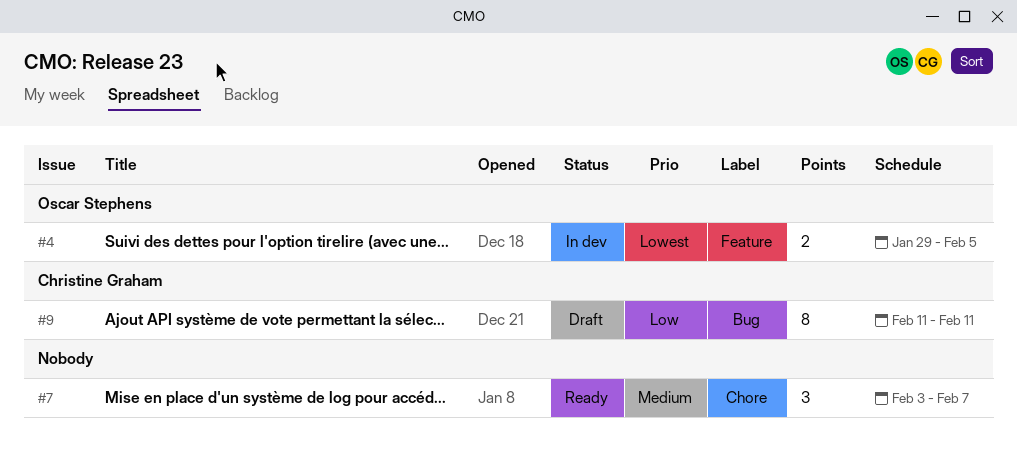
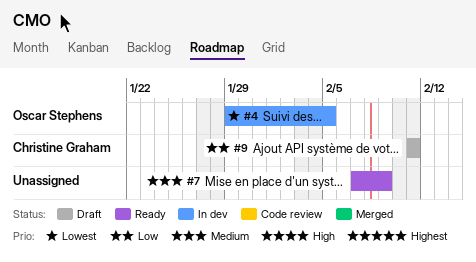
#7, start: Feb 3 -> Feb 7
#7, due: Feb 7 -> Feb 9

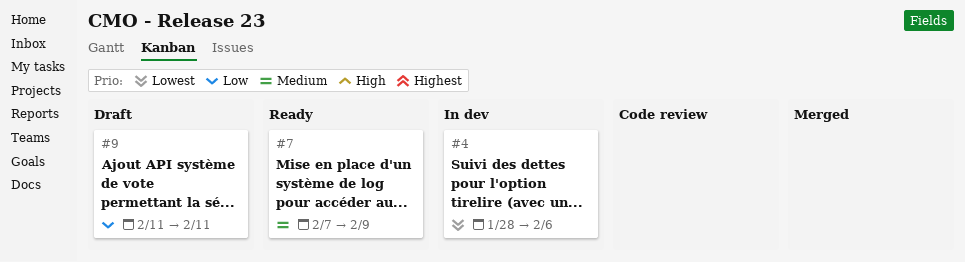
#4, start: Jan 29 -> Jan 28
#4, due: Feb 5 -> Feb 6

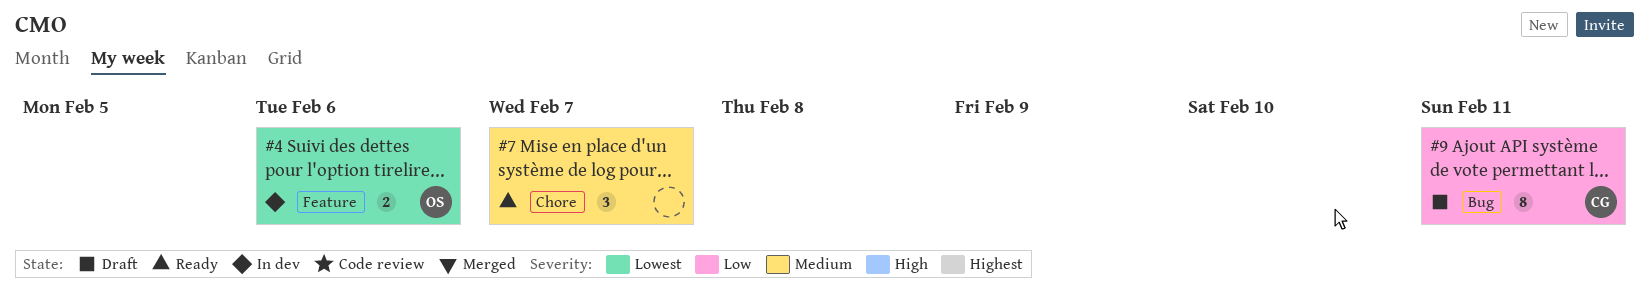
#7, due: Feb 9 -> Feb 7

